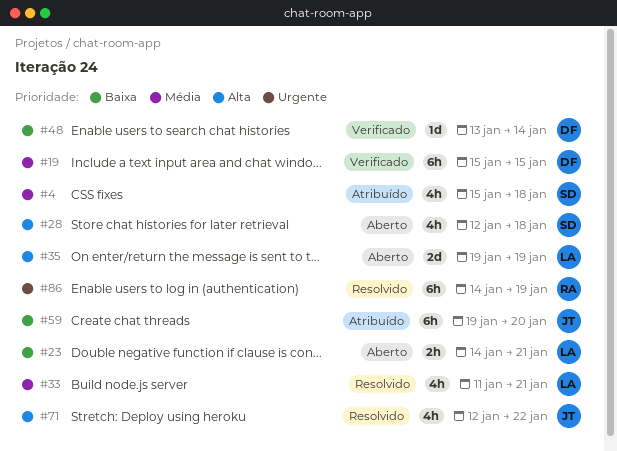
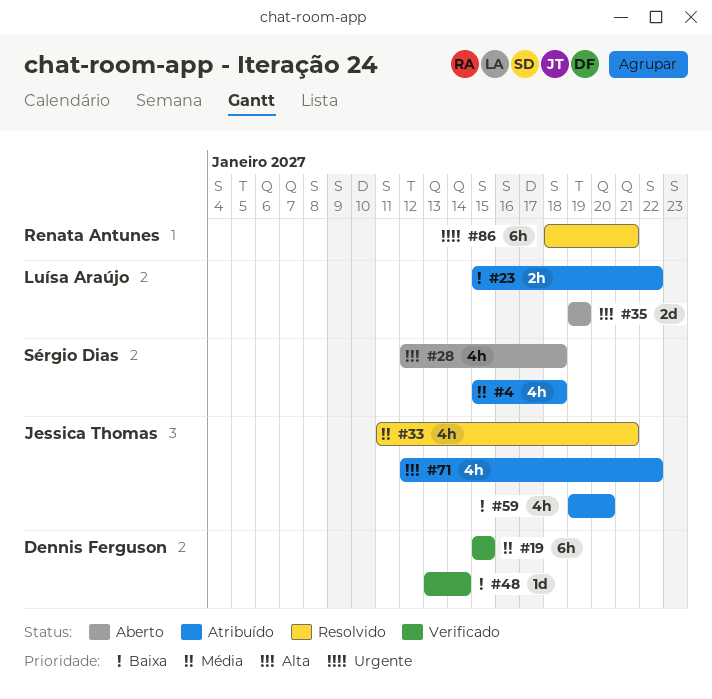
#23, status: Aberto -> Atribuído
#23, start: Jan 14 -> Jan 15
#23, due: Jan 21 -> Jan 22
#33, owner: Luísa Araújo -> Jessica Thomas
#59, estimate: 6h -> 4h
#71, status: Resolvido -> Atribuído
#86, start: Jan 14 -> Jan 18
#86, due: Jan 19 -> Jan 21

